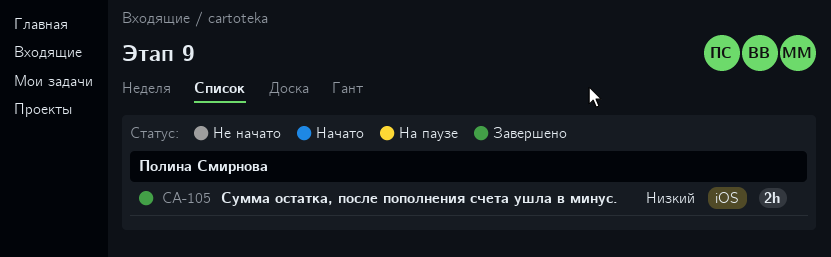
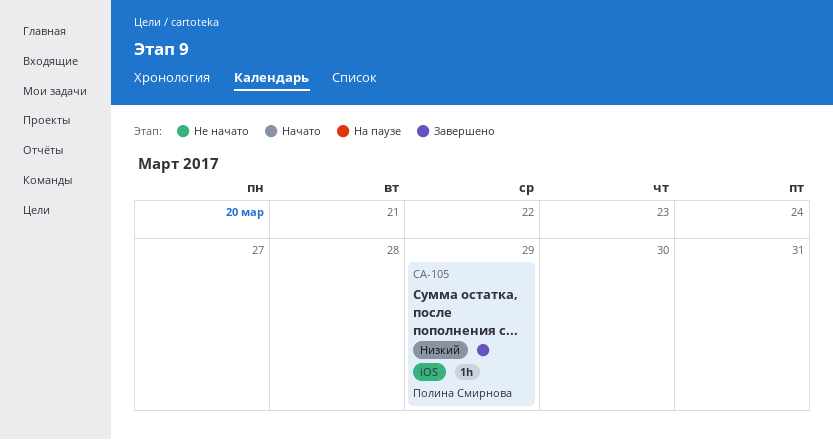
CA-105, estimate: 2h -> 1h

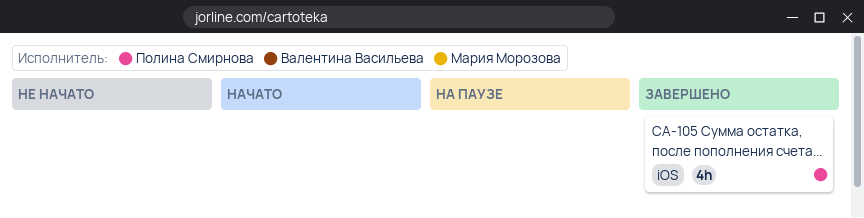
CA-105, estimate: 1h -> 4h

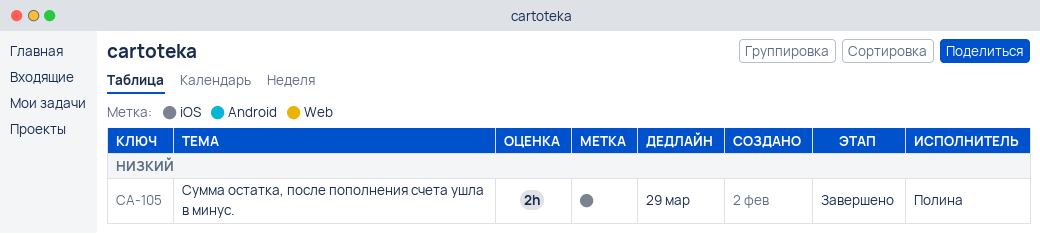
CA-105, estimate: 4h -> 2h

